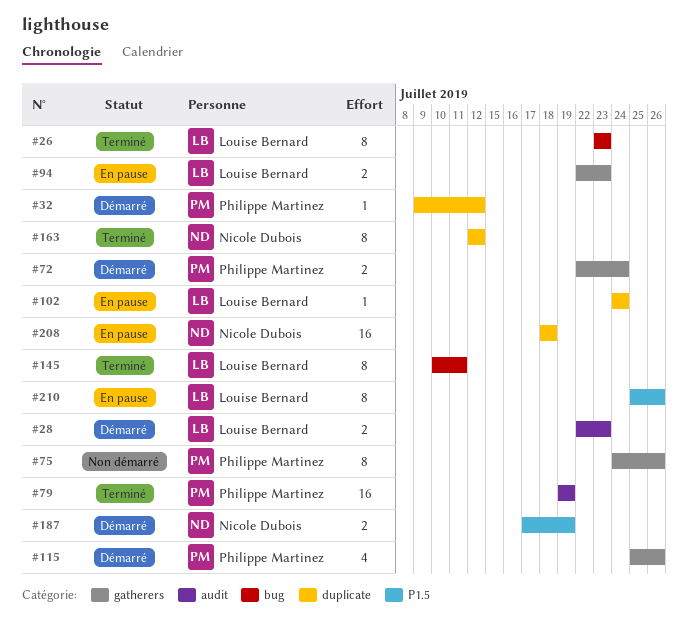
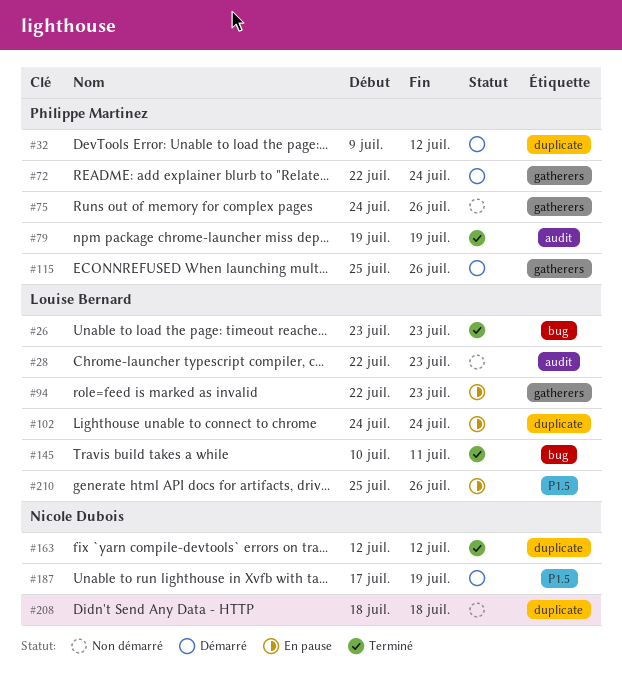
#28, status: Démarré -> Non démarré
#208, status: En pause -> Non démarré

